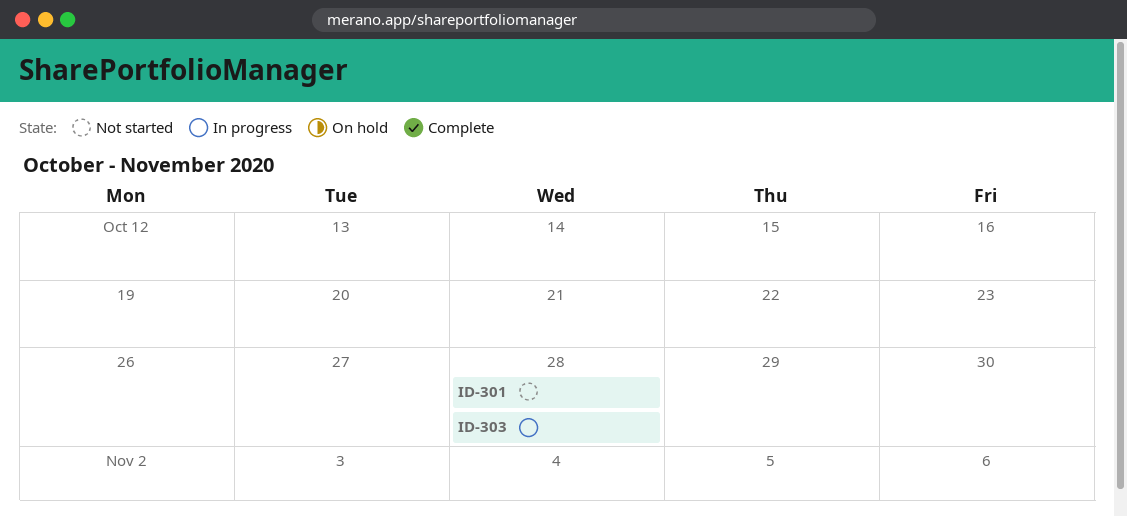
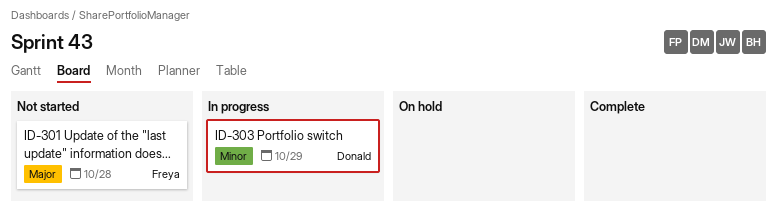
ID-303, due: Oct 28 -> Oct 29

